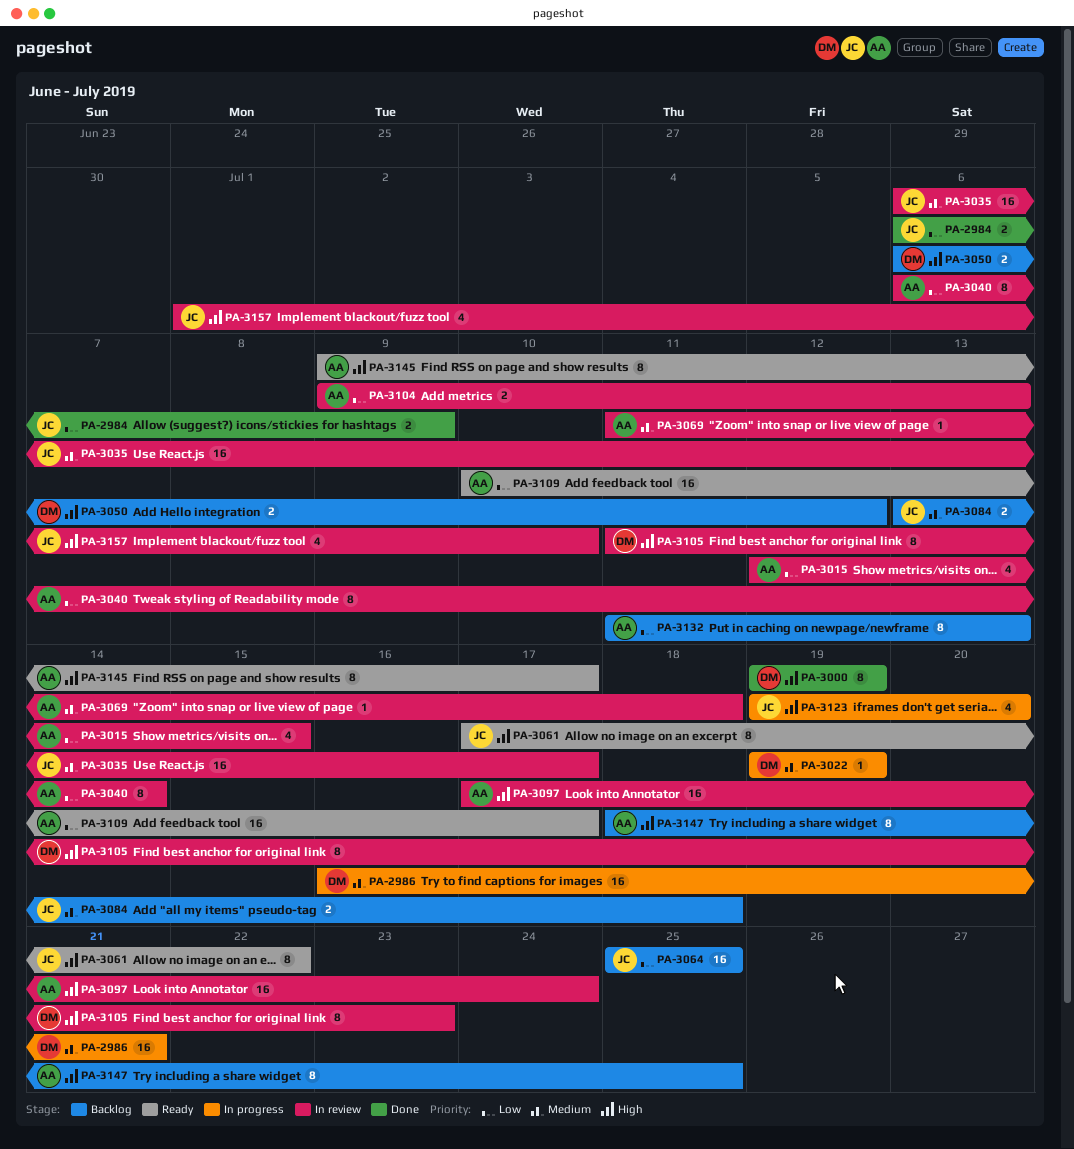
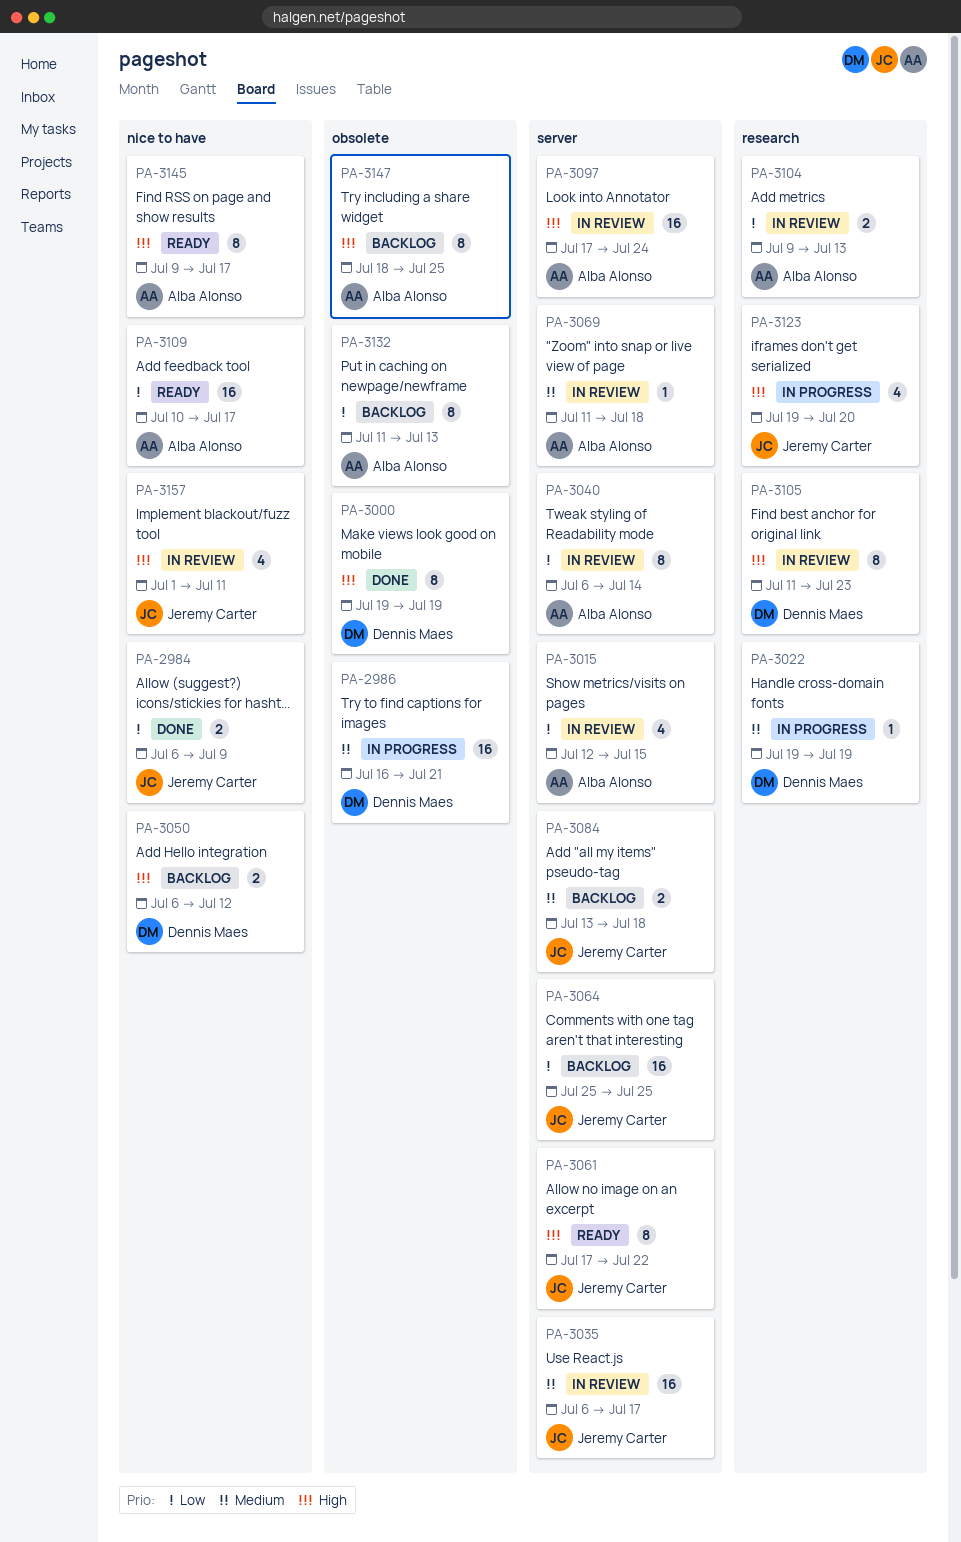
PA-3157, due: Jul 10 -> Jul 11

